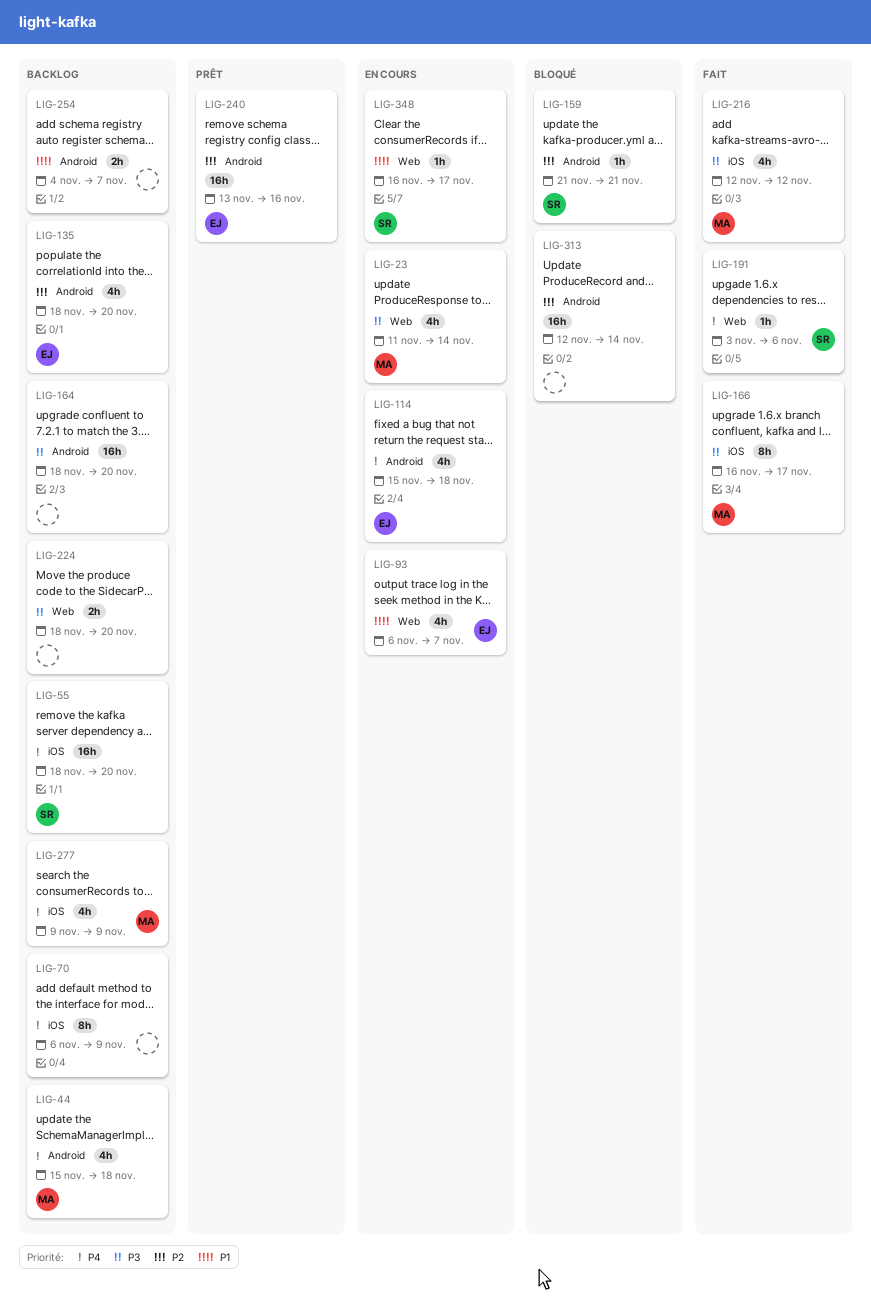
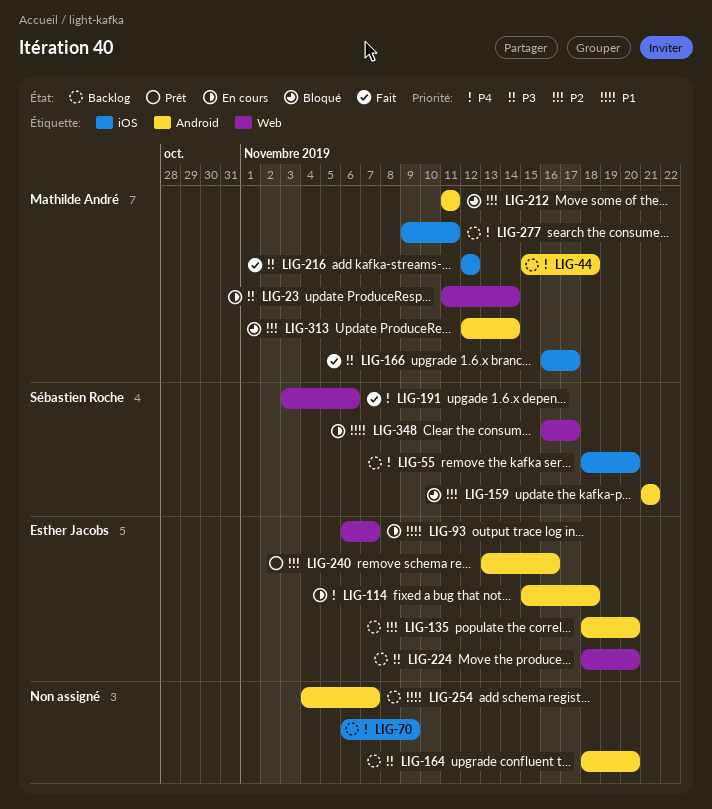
LIG-212: none -> present
LIG-224, owner: none -> Esther Jacobs
LIG-277, due: Nov 9 -> Nov 11
LIG-313, owner: none -> Mathilde André

